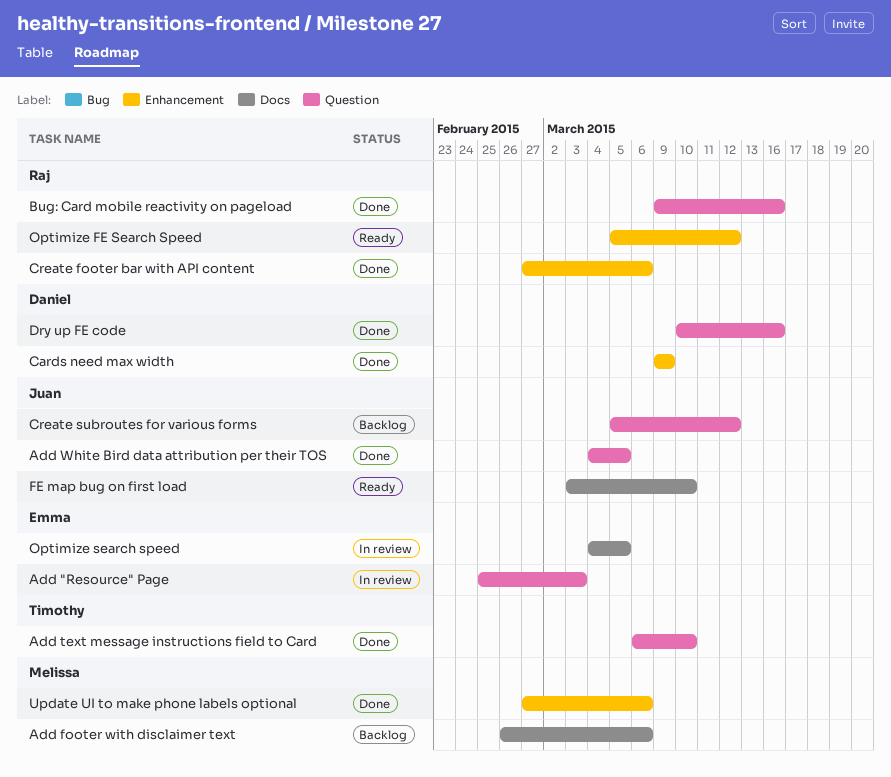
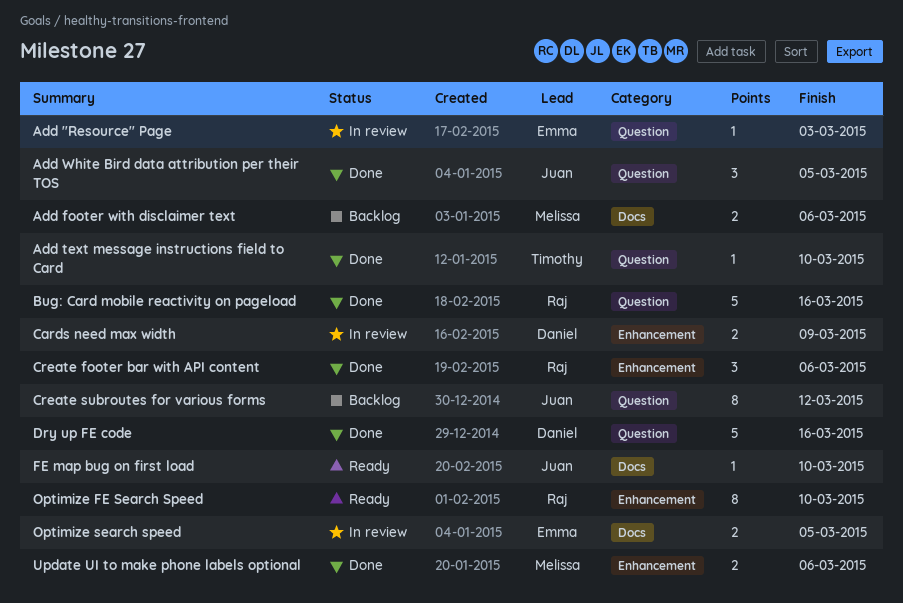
Cards need max width, status: Done -> In review
Optimize FE Search Speed, due: Mar 12 -> Mar 10

